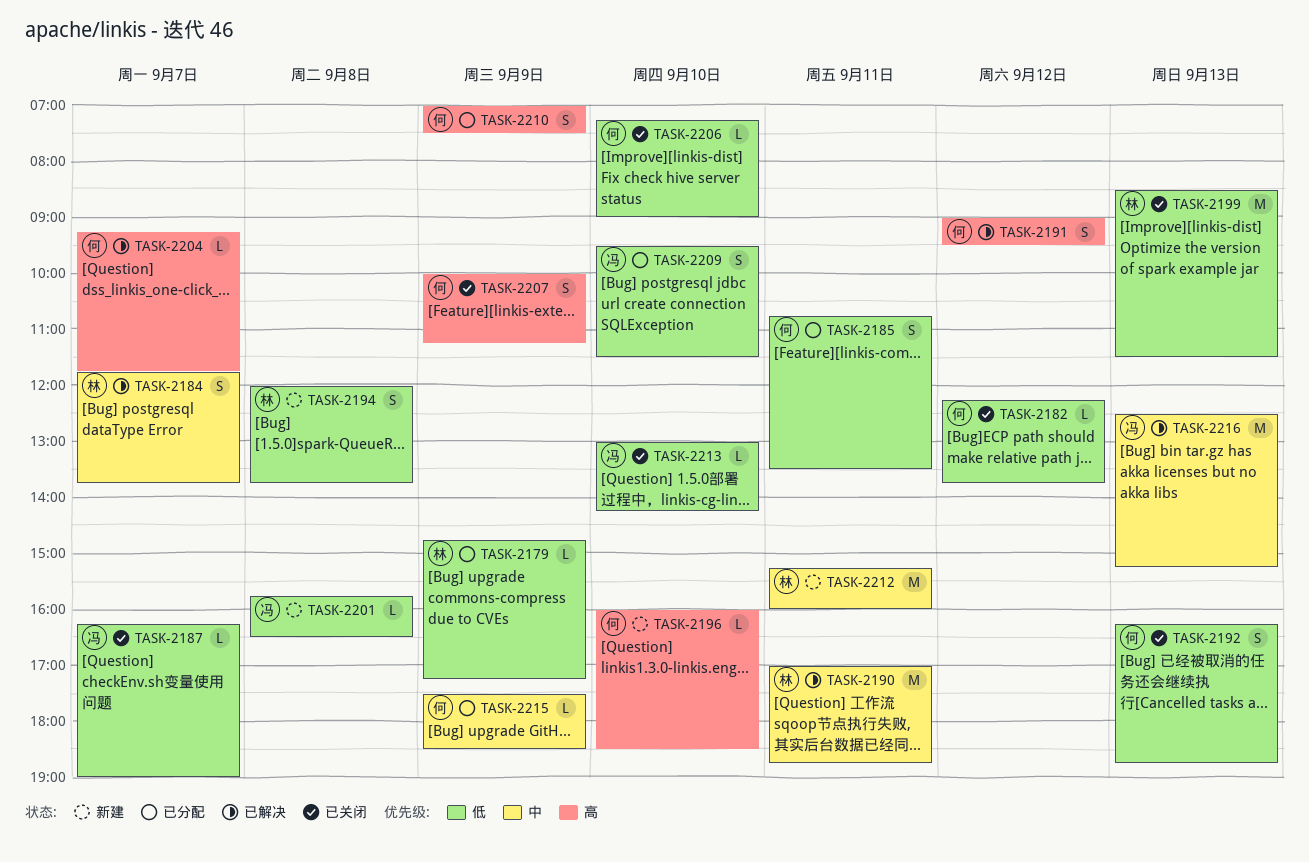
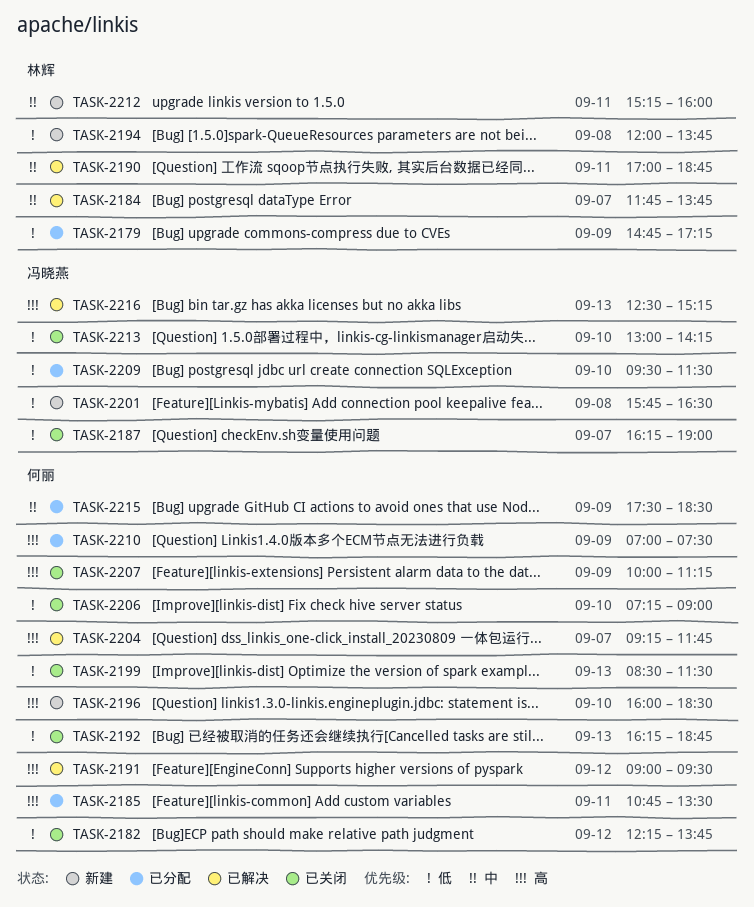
TASK-2185, priority: 低 -> 高
TASK-2199, owner: 林辉 -> 何丽
TASK-2216, priority: 中 -> 高

